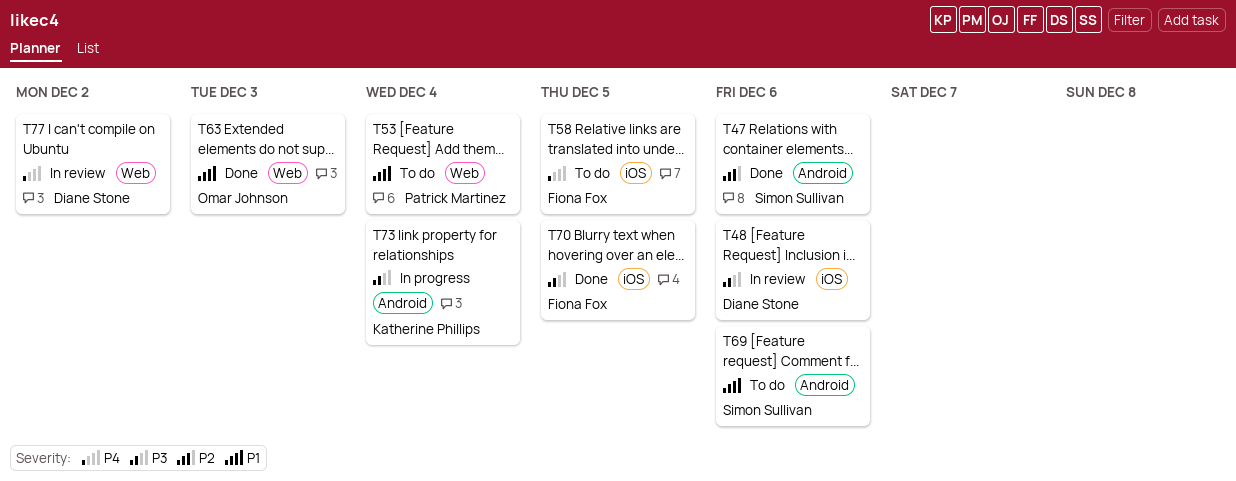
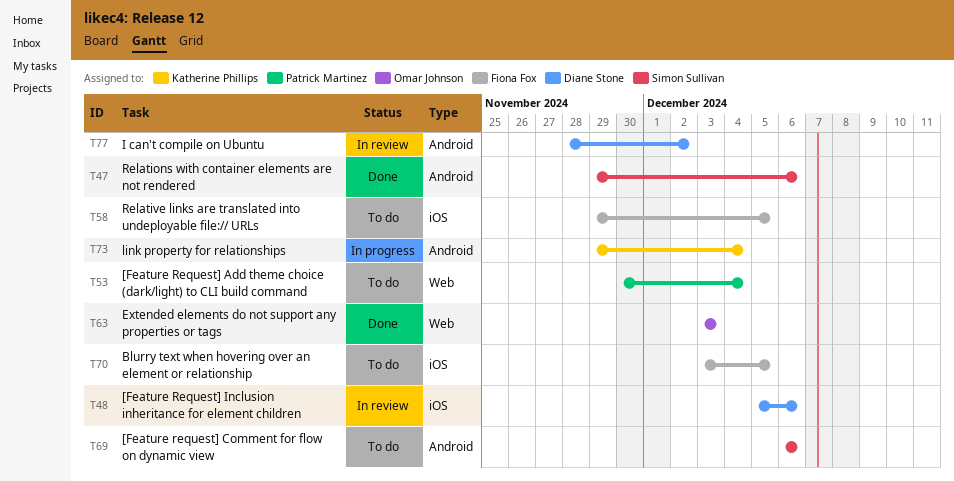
T70, status: Done -> To do
T77, label: Web -> Android

